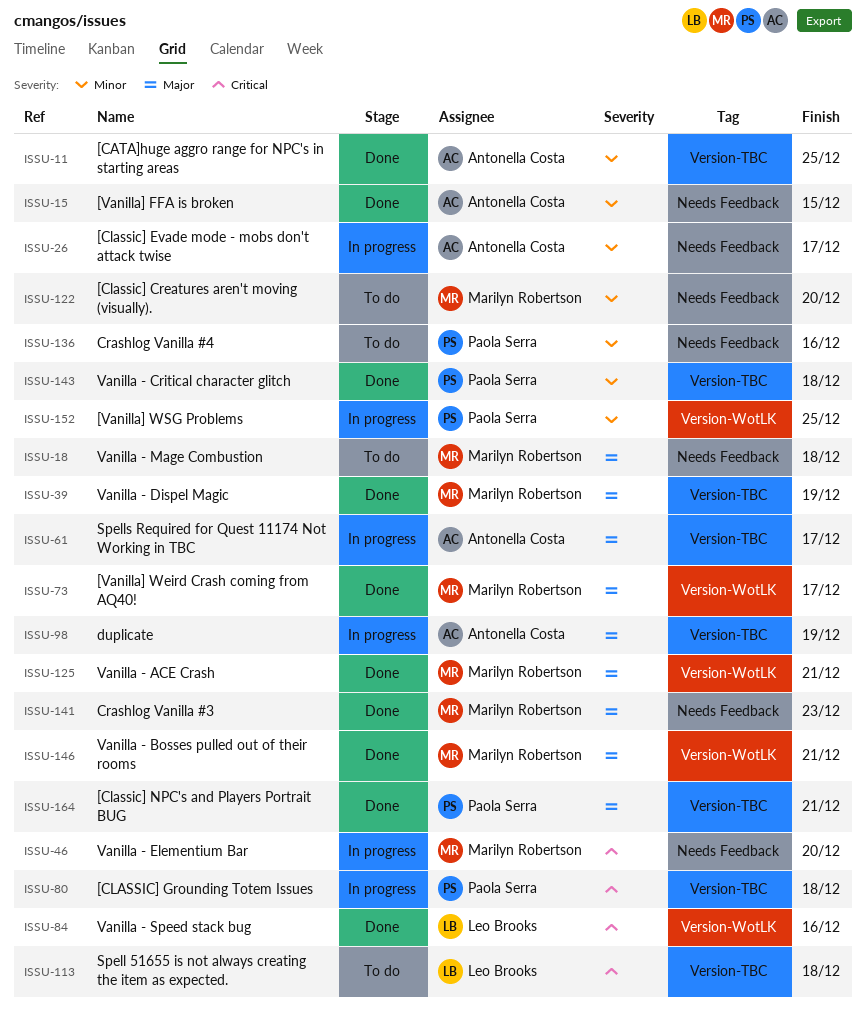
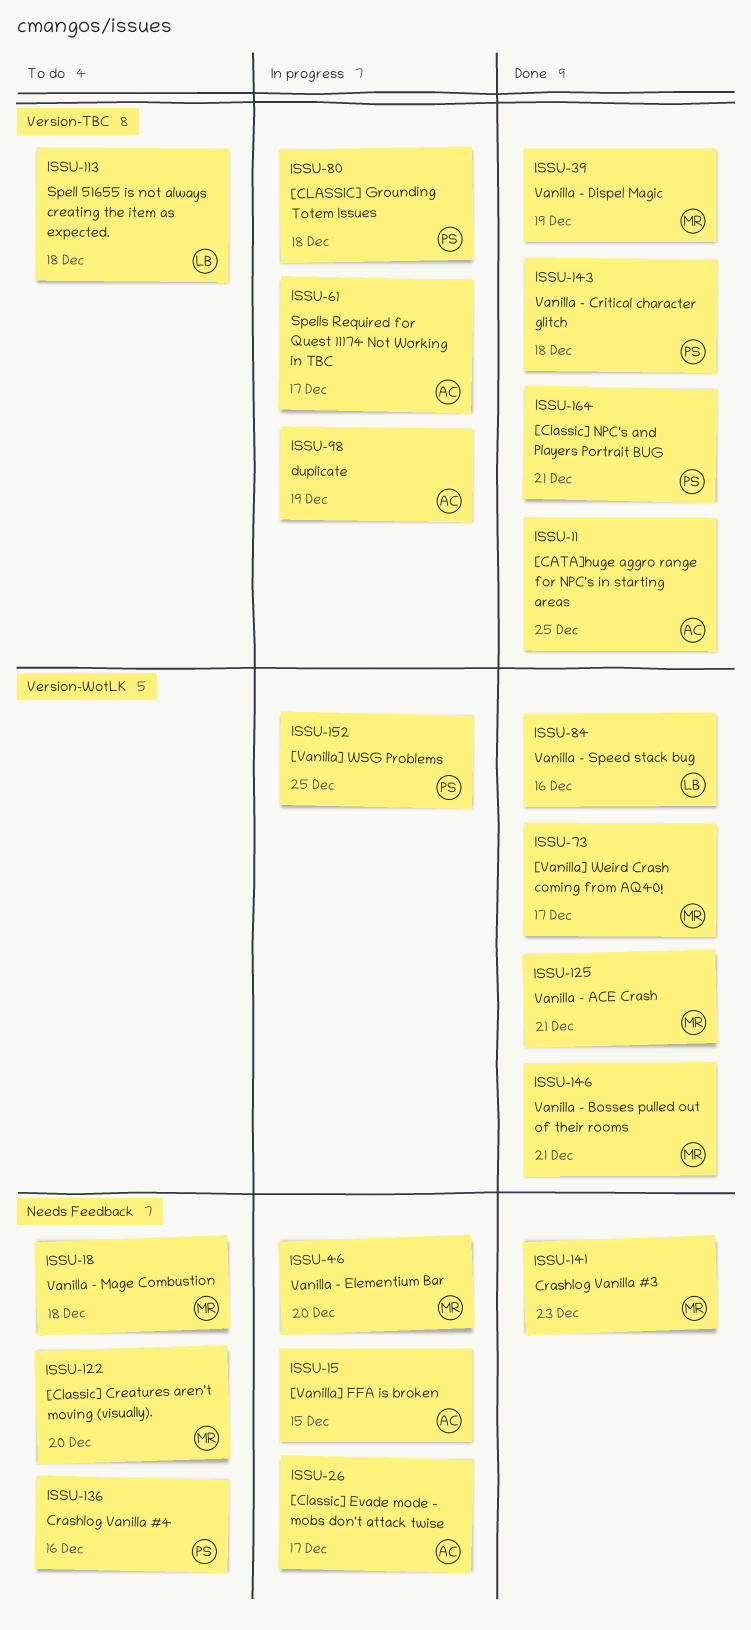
ISSU-15, status: Done -> In progress

